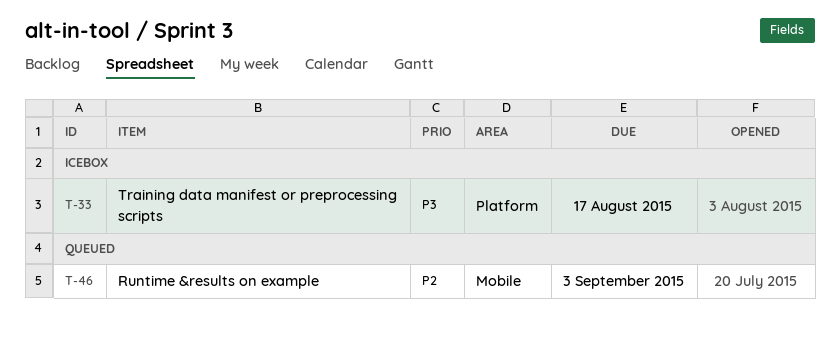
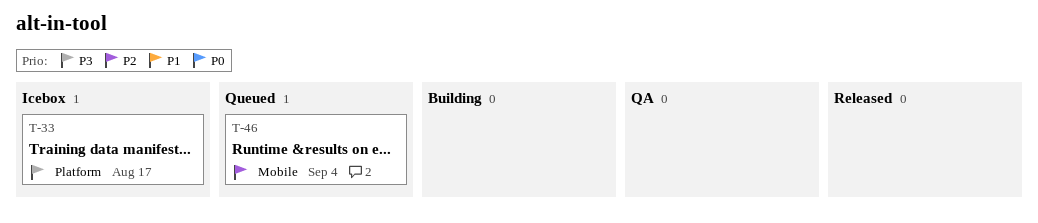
T-46, due: Sep 3 -> Sep 4

